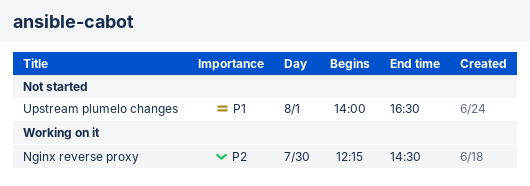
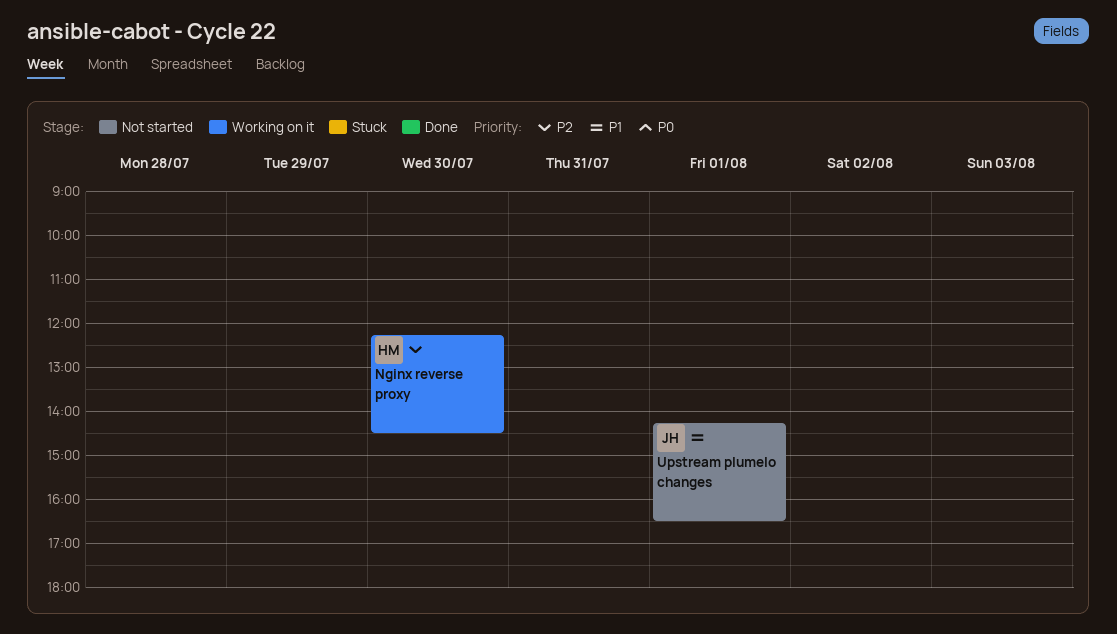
Upstream plumelo changes, begins: 14:00 -> 14:15

